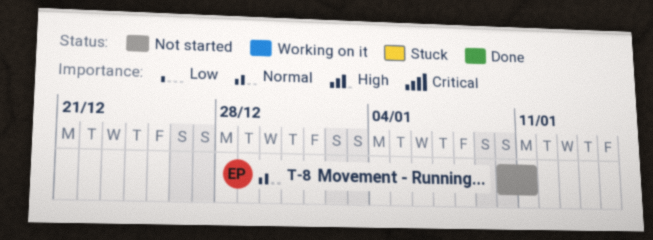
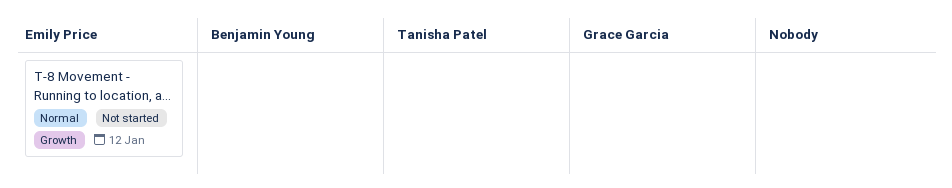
T-8, due: Jan 11 -> Jan 12

